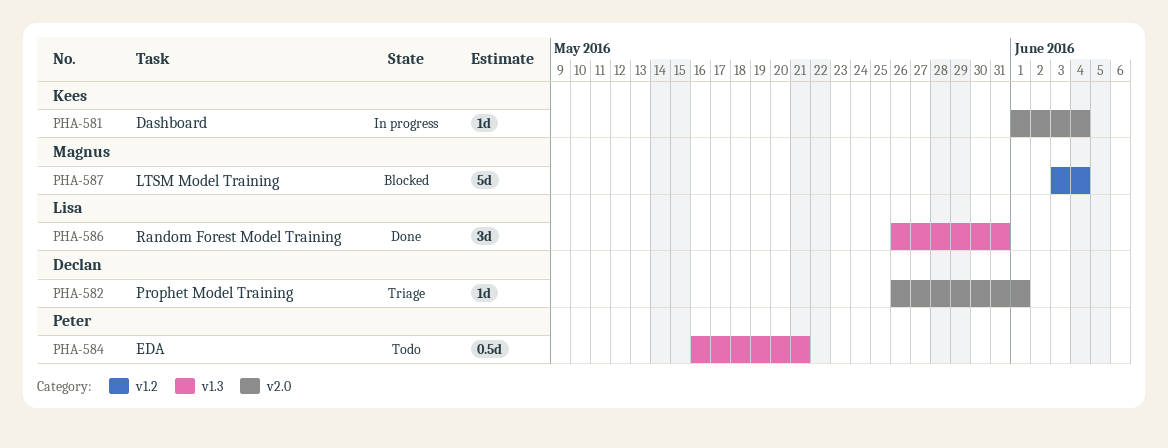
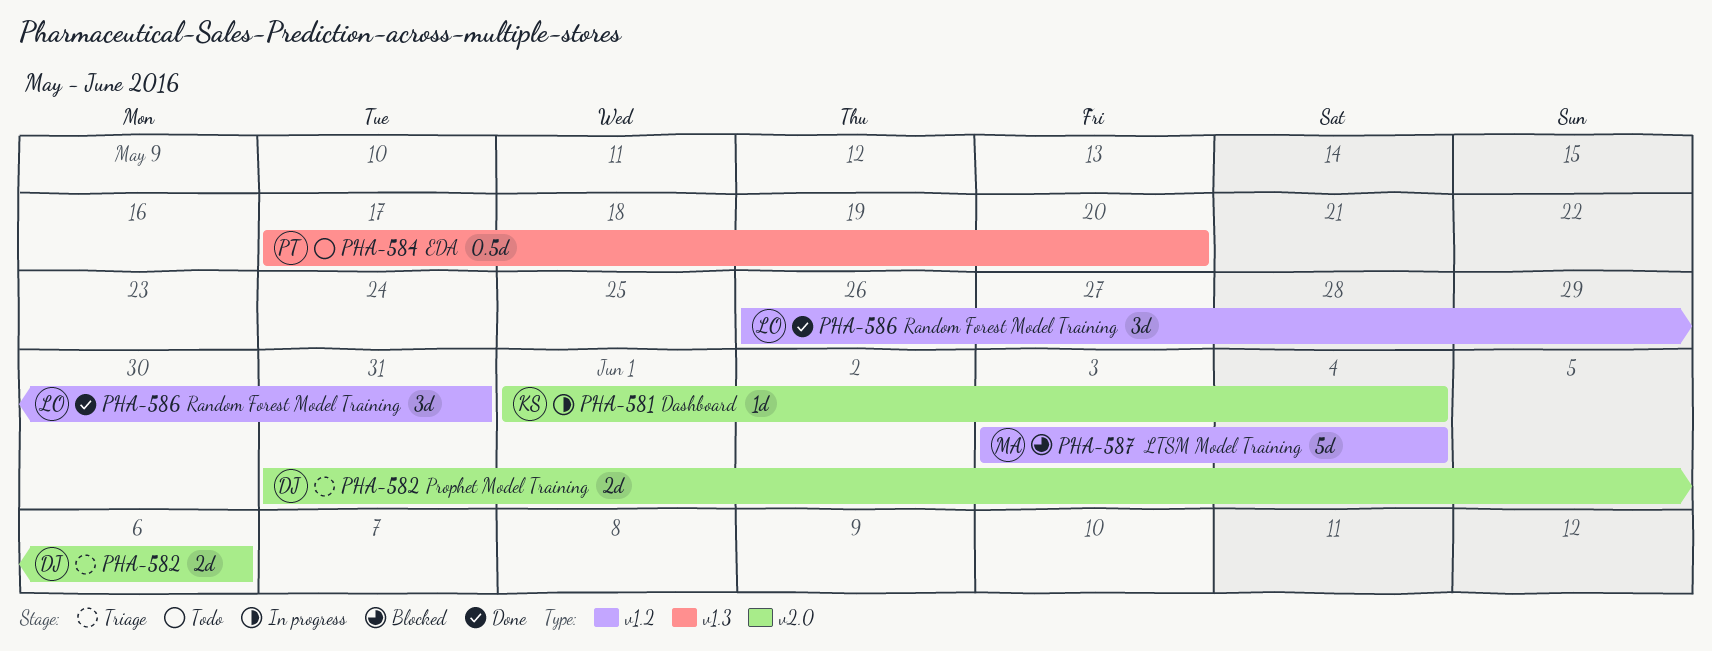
PHA-582, estimate: 1d -> 2d
PHA-582, start: May 26 -> May 31
PHA-582, due: Jun 1 -> Jun 6
PHA-584, start: May 16 -> May 17
PHA-584, due: May 21 -> May 20
PHA-586, label: v1.3 -> v1.2

